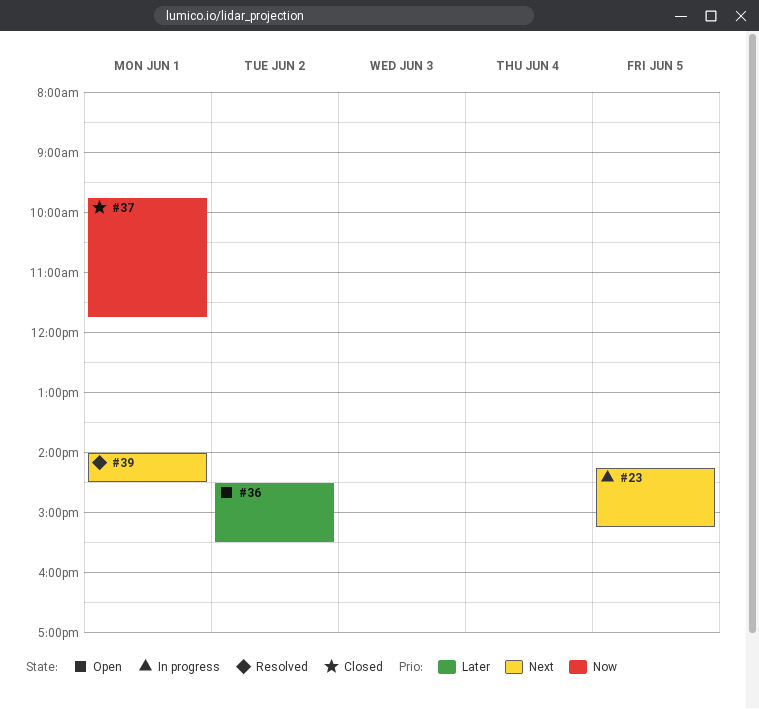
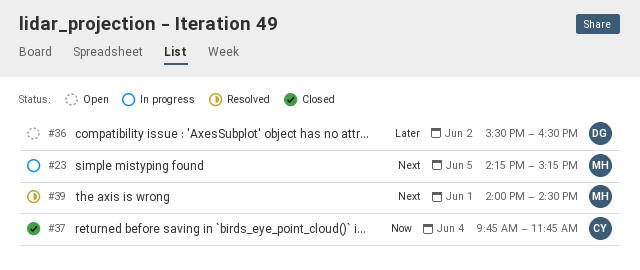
#36, begins: 14:30 -> 15:30
#36, ends: 15:30 -> 16:30
#37, day: Jun 1 -> Jun 4

